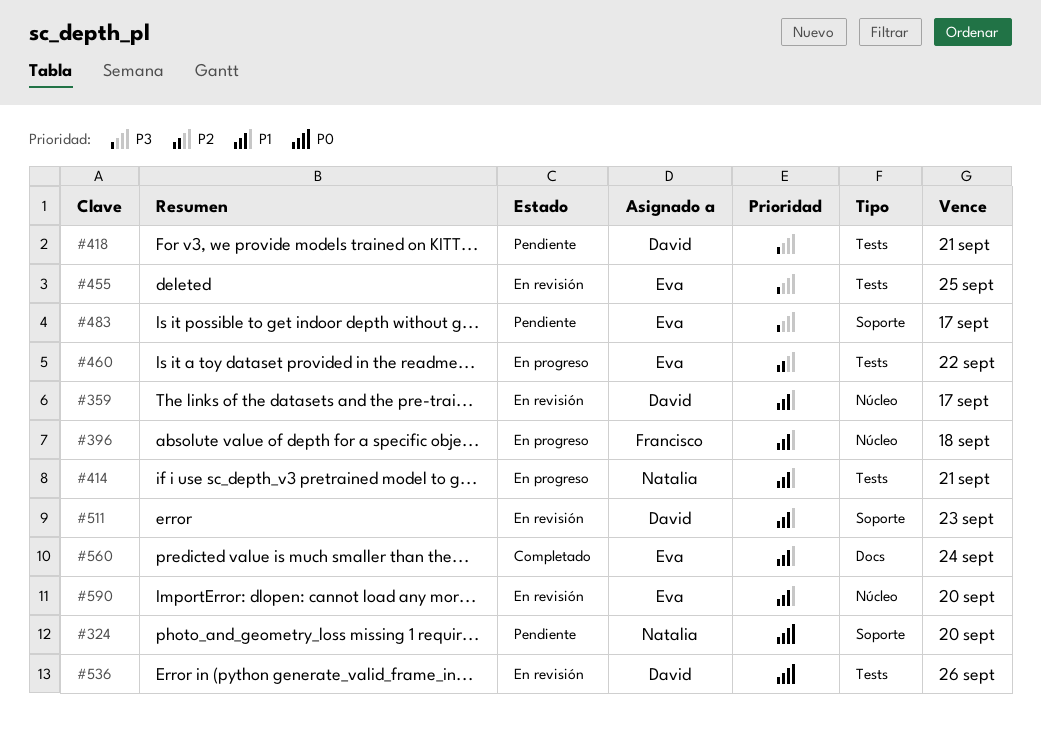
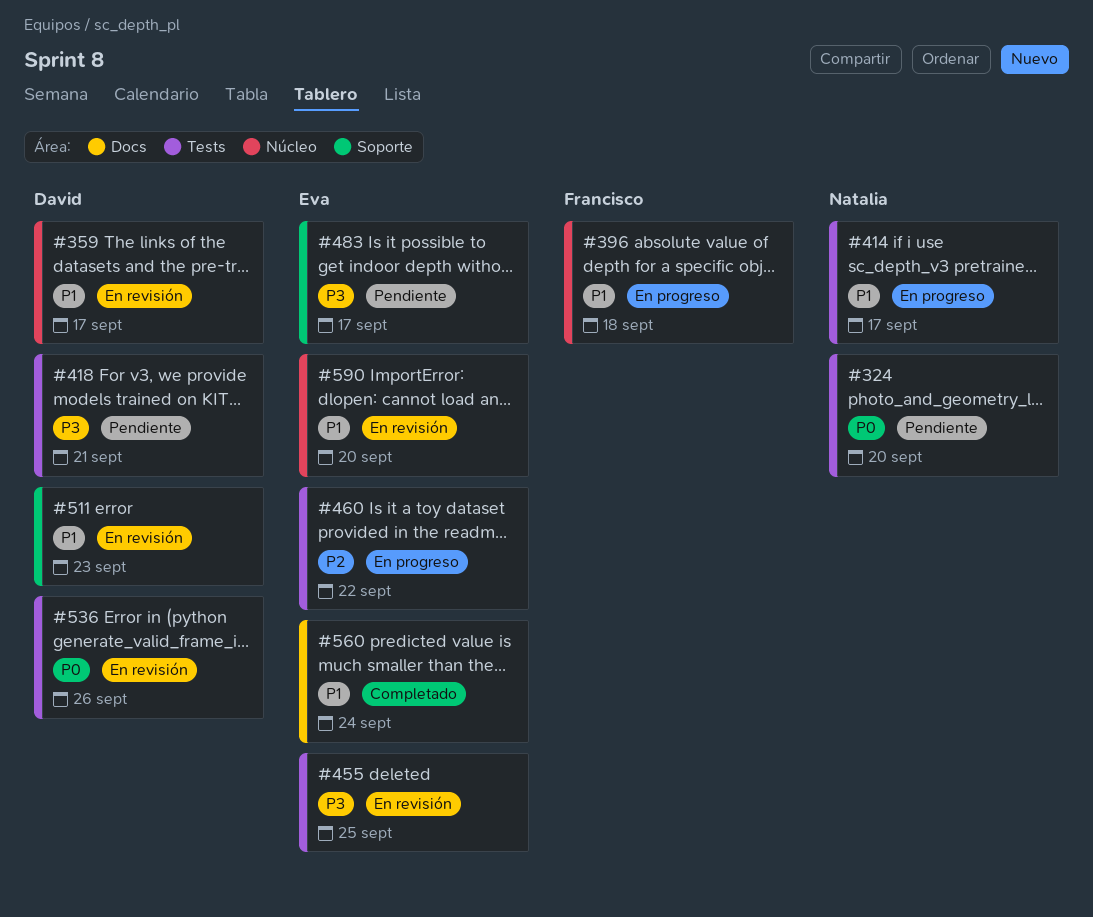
#324, label: Soporte -> Tests
#414, due: Sep 21 -> Sep 17

